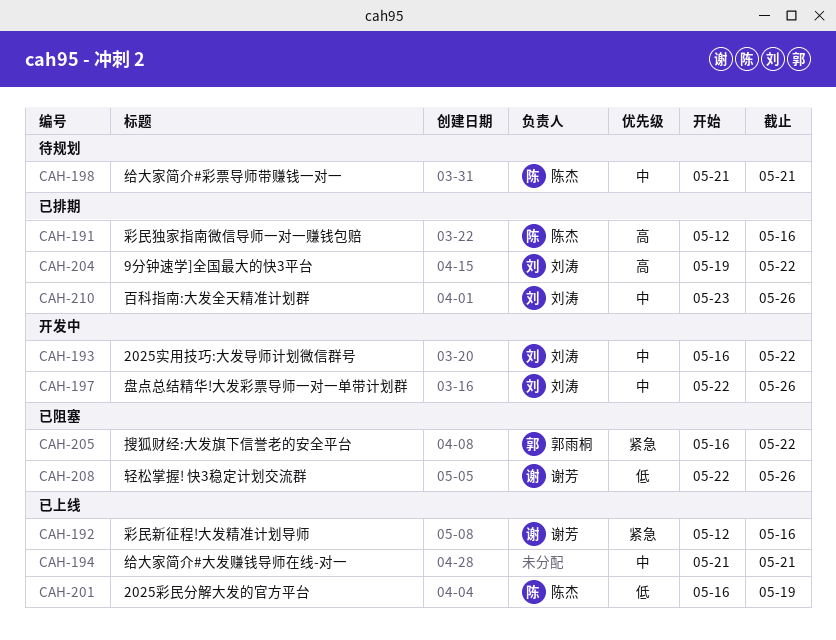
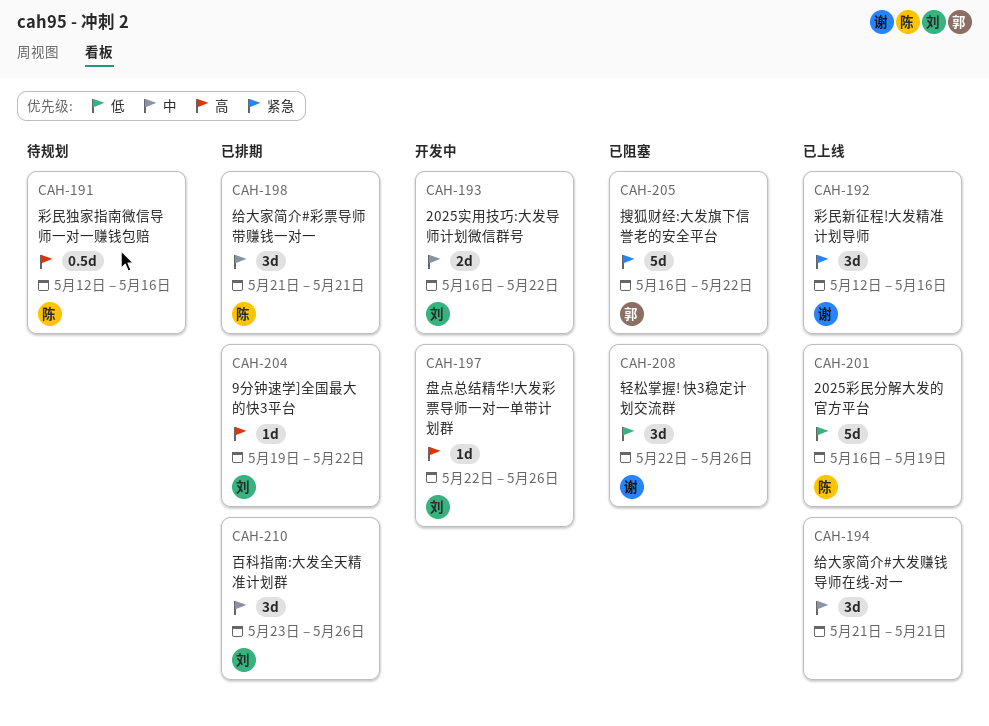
CAH-191, status: 已排期 -> 待规划
CAH-197, priority: 中 -> 高
CAH-198, status: 待规划 -> 已排期

